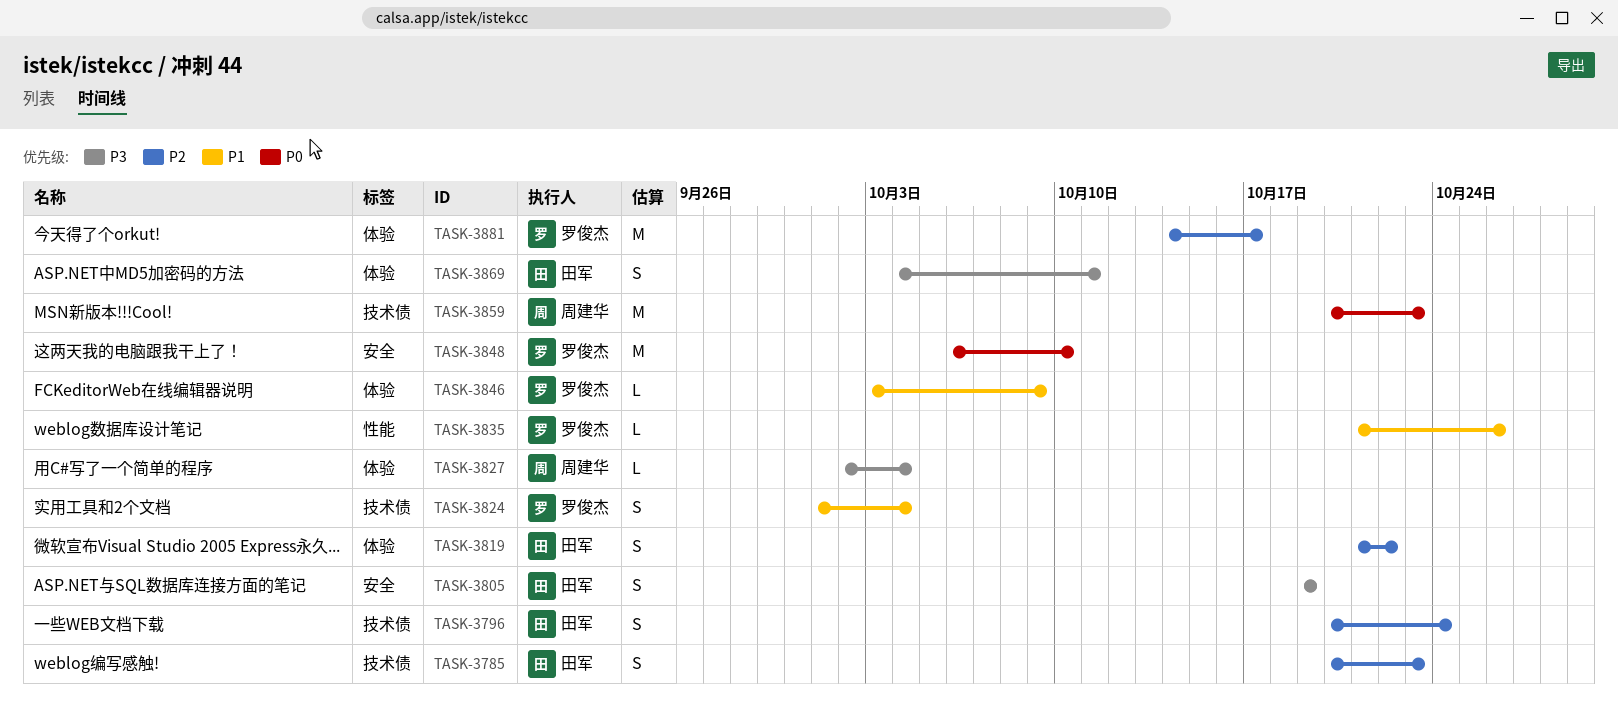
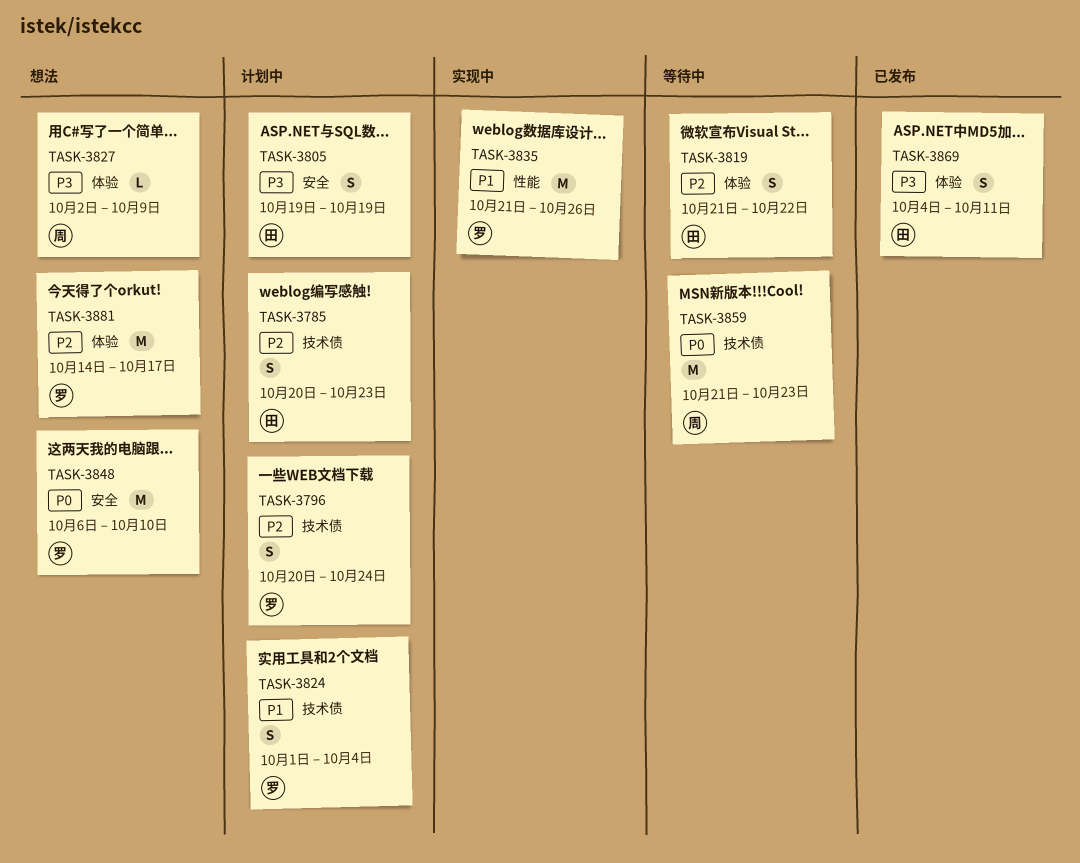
TASK-3796, owner: 田军 -> 罗俊杰
TASK-3827, due: Oct 4 -> Oct 9
TASK-3835, estimate: L -> M
TASK-3846: present -> none
TASK-3859, start: Oct 20 -> Oct 21

